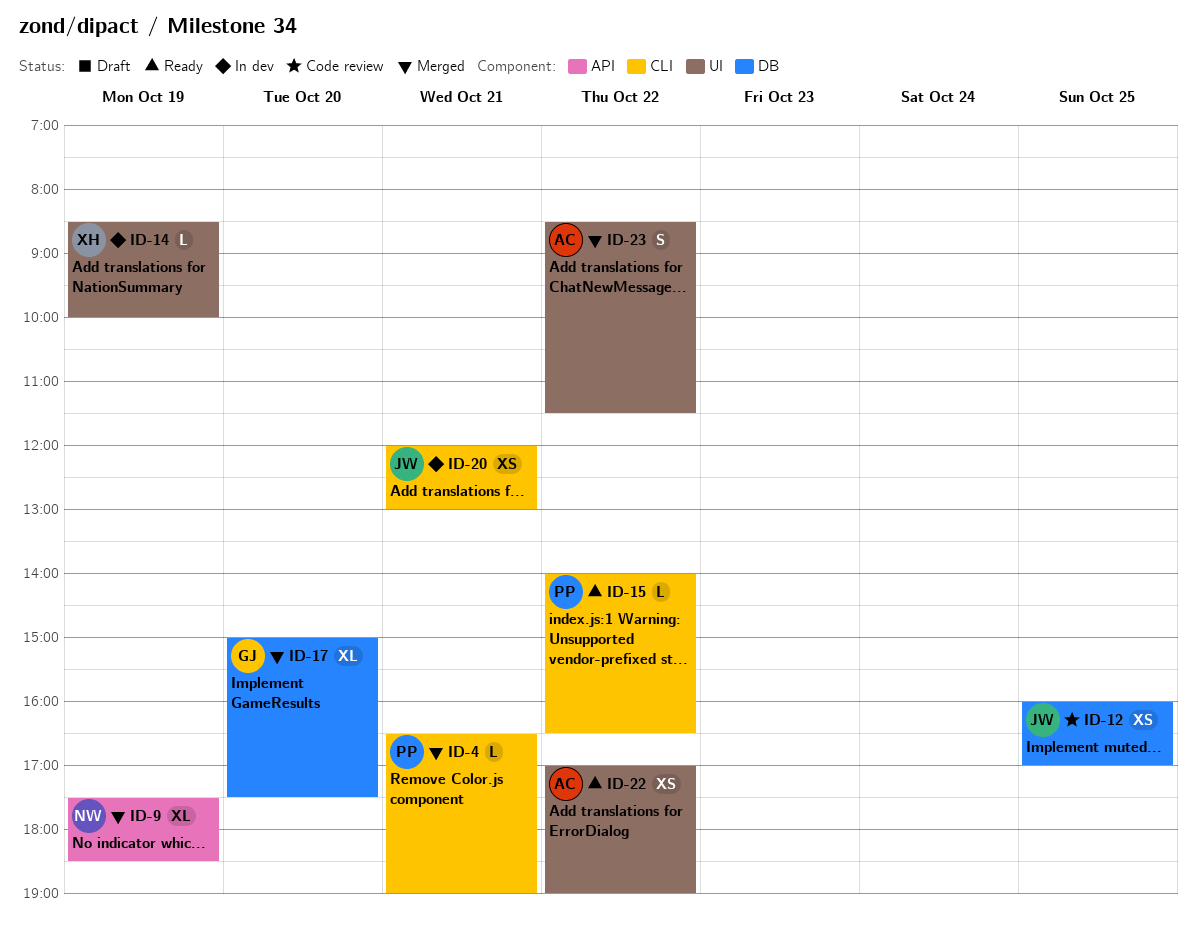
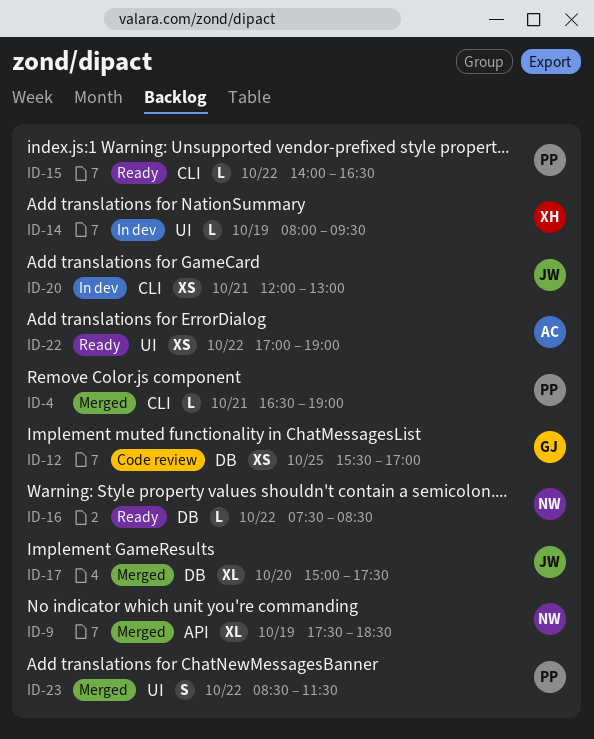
ID-12, owner: JW -> GJ
ID-12, begins: 16:00 -> 15:30
ID-14, begins: 08:30 -> 08:00
ID-14, ends: 10:00 -> 09:30
ID-16: none -> present
ID-17, owner: GJ -> JW
ID-23, owner: AC -> PP

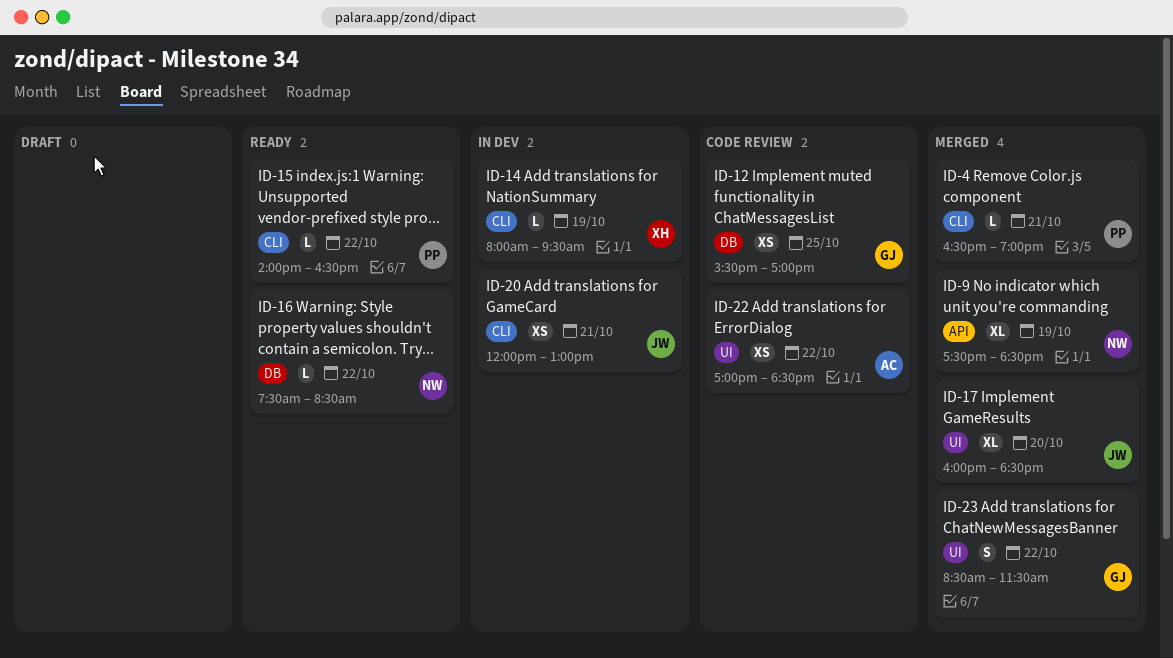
ID-14, label: UI -> CLI
ID-17, label: DB -> UI
ID-17, begins: 15:00 -> 16:00
ID-17, ends: 17:30 -> 18:30
ID-22, status: Ready -> Code review
ID-22, ends: 19:00 -> 18:30
ID-23, owner: PP -> GJ

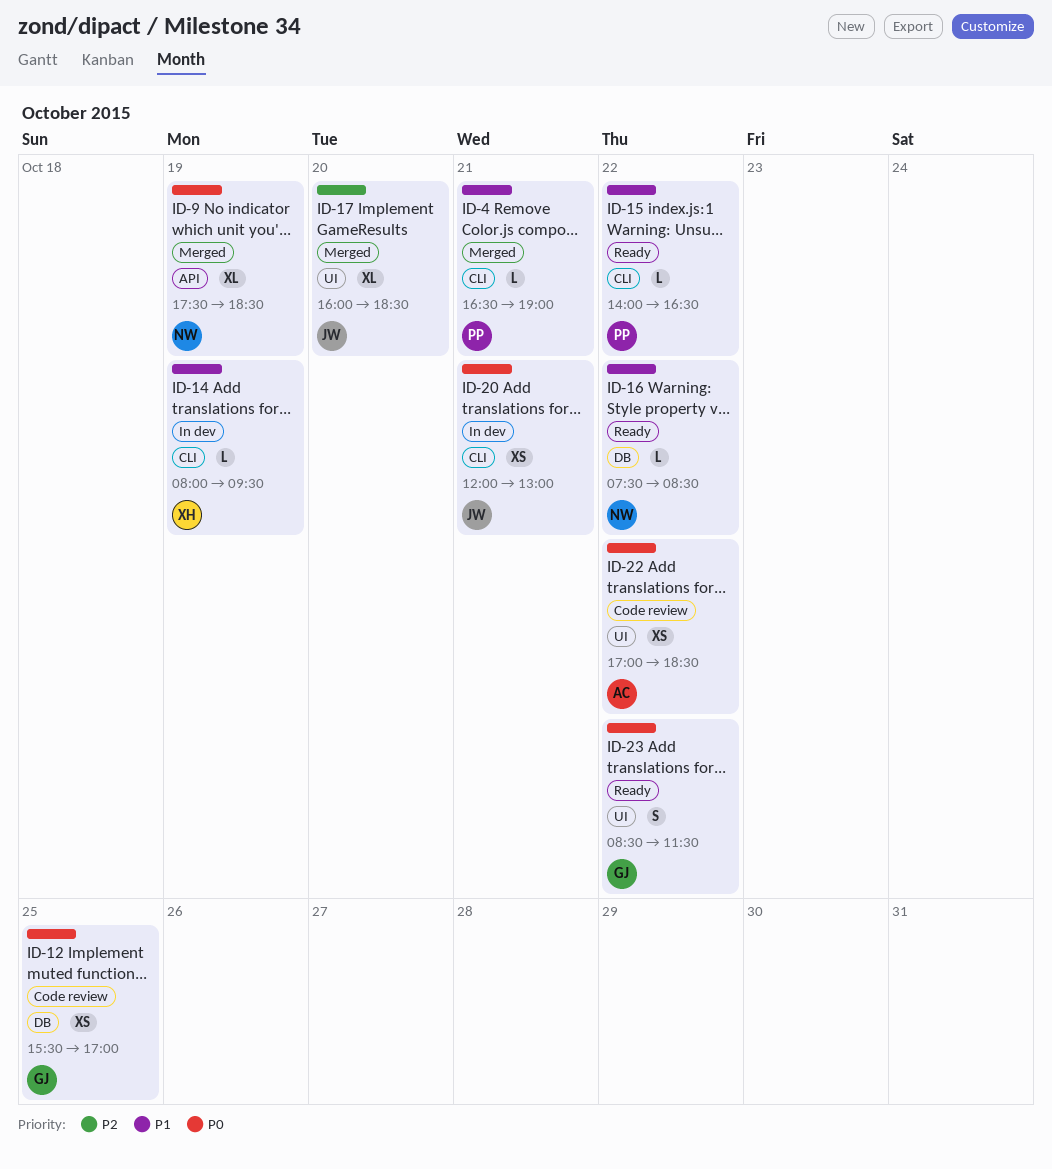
ID-23, status: Merged -> Ready

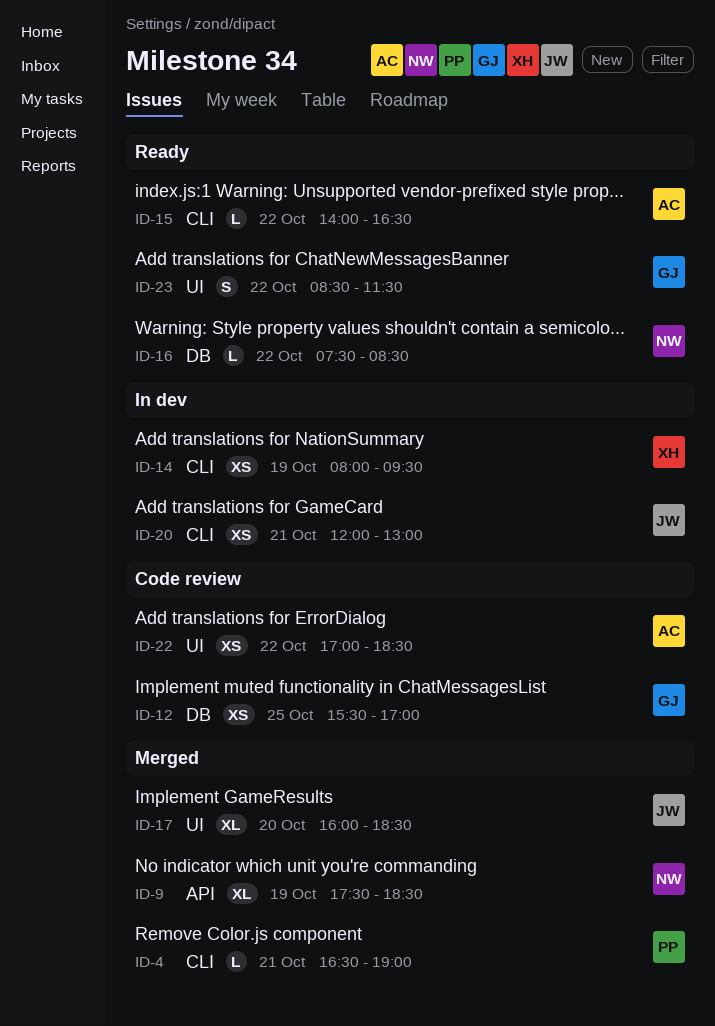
ID-14, estimate: L -> XS
ID-15, owner: PP -> AC

